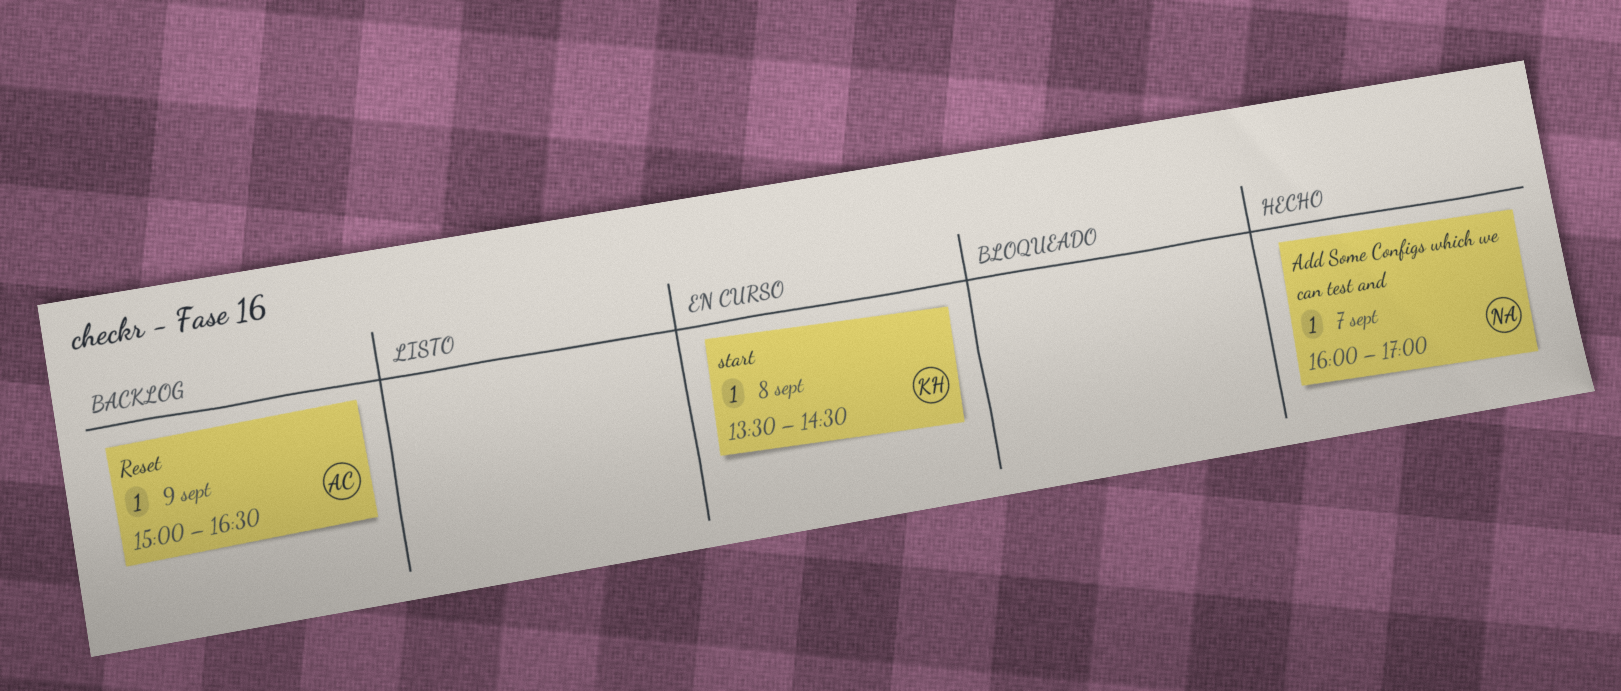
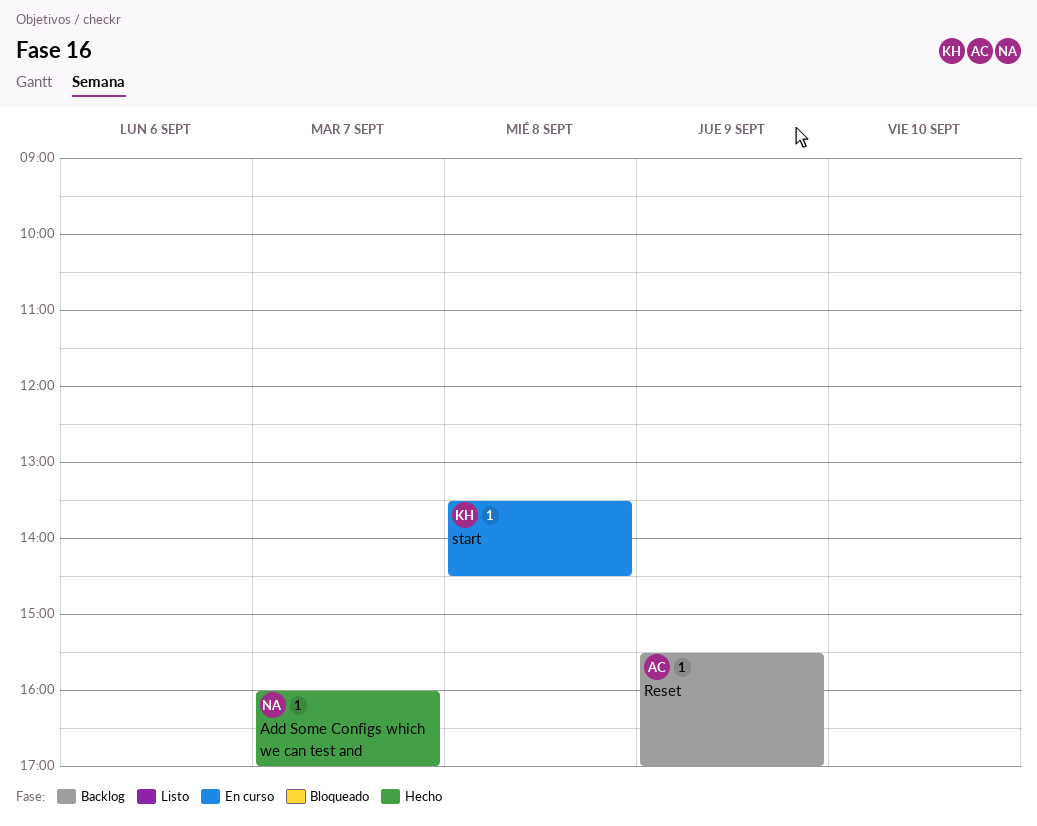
Reset, begins: 15:00 -> 15:30
Reset, ends: 16:30 -> 17:00

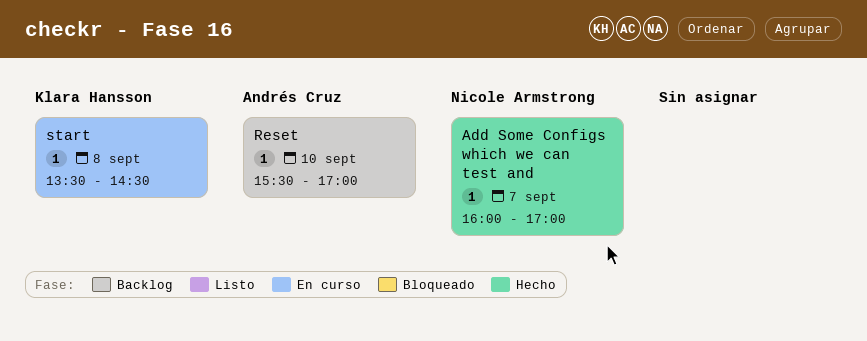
Reset, day: Sep 9 -> Sep 10

